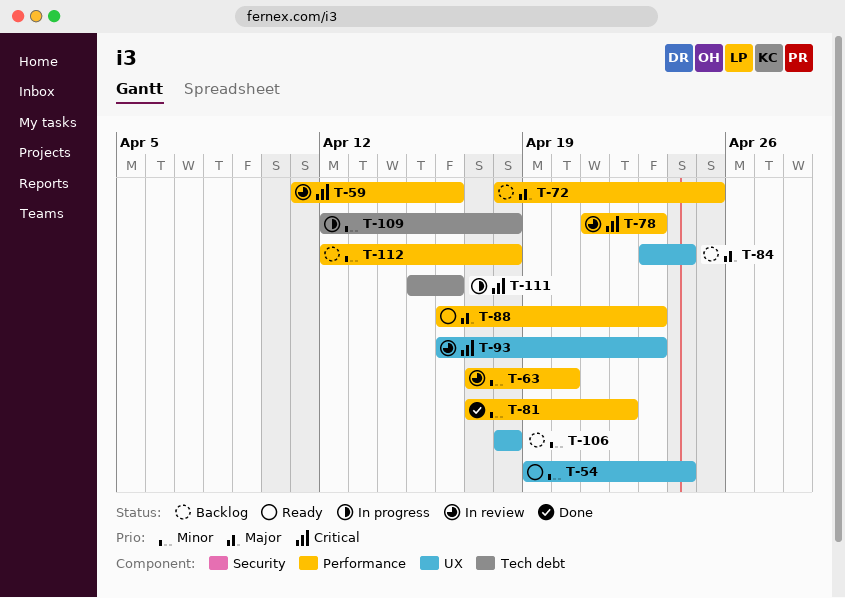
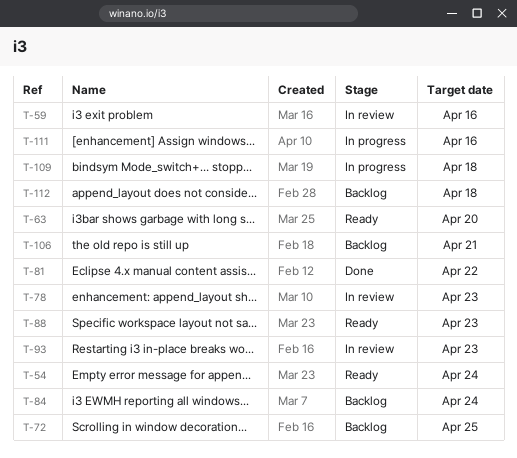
T-63, status: In review -> Ready
T-106, due: Apr 18 -> Apr 21

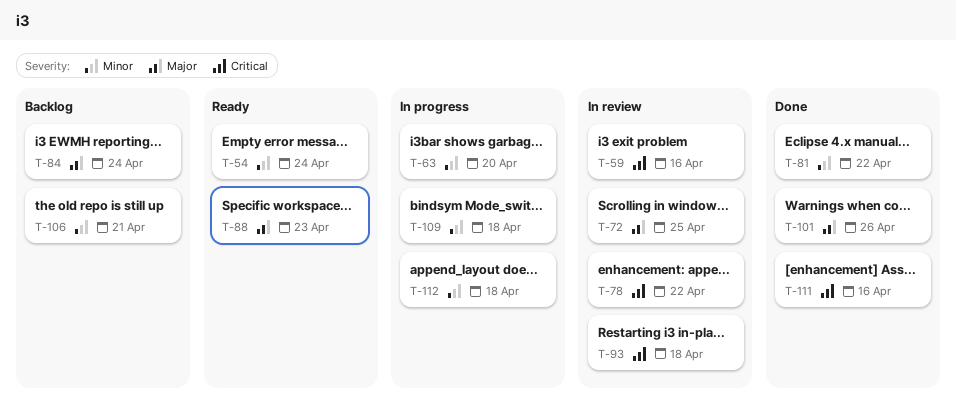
T-63, status: Ready -> In progress
T-72, status: Backlog -> In review
T-78, due: Apr 23 -> Apr 22
T-93, due: Apr 23 -> Apr 18
T-101: none -> present
T-111, status: In progress -> Done
T-112, status: Backlog -> In progress

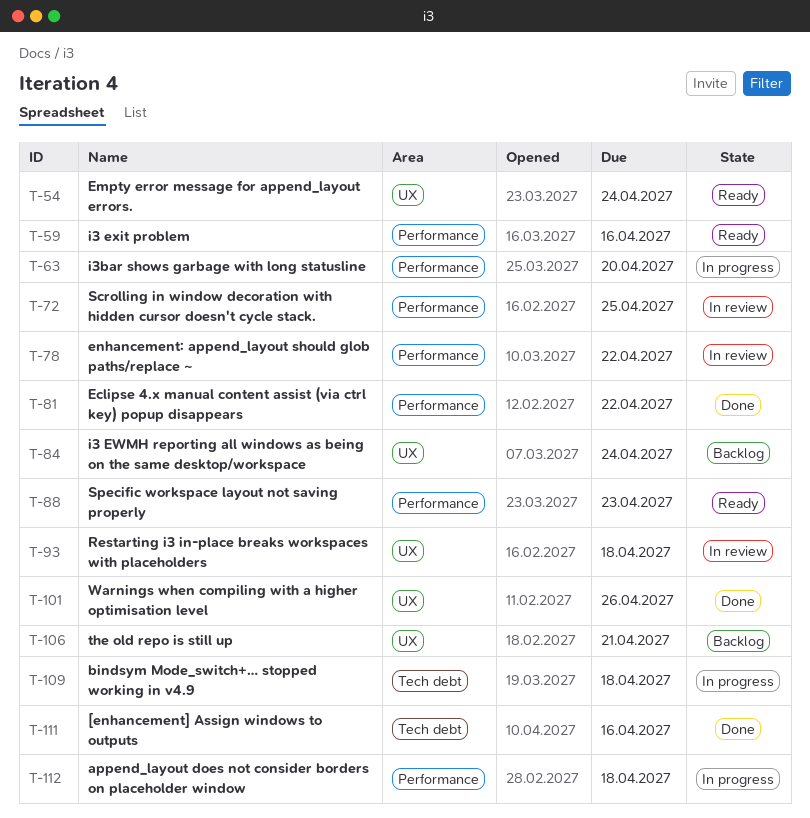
T-59, status: In review -> Ready

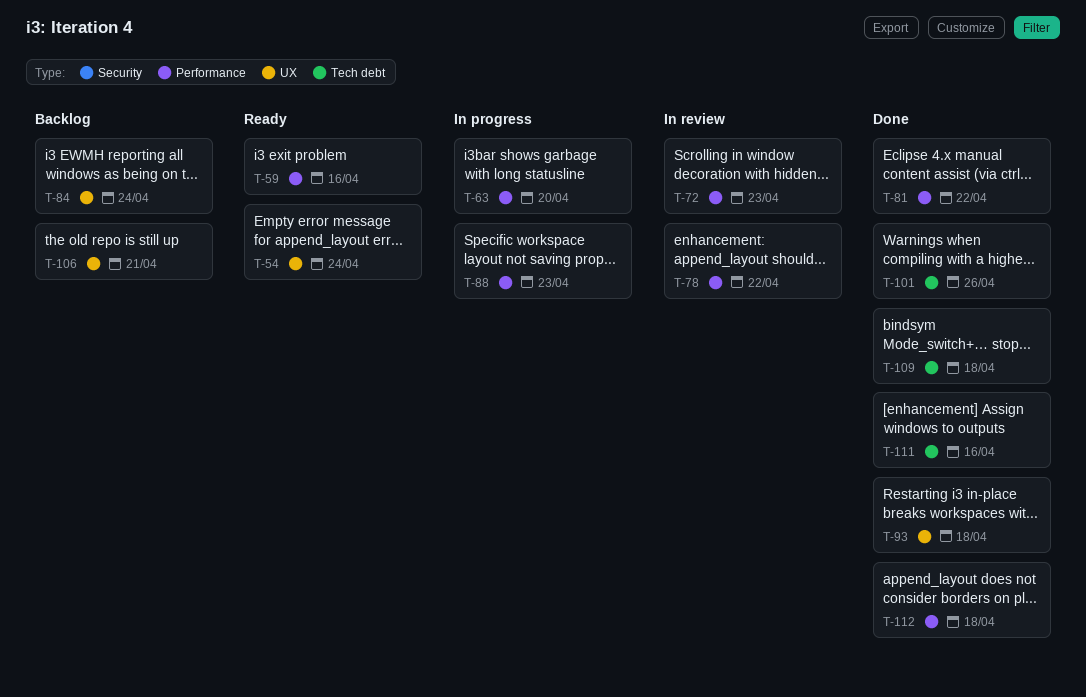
T-72, due: Apr 25 -> Apr 23
T-88, status: Ready -> In progress
T-93, status: In review -> Done
T-101, label: UX -> Tech debt
T-109, status: In progress -> Done
T-112, status: In progress -> Done

